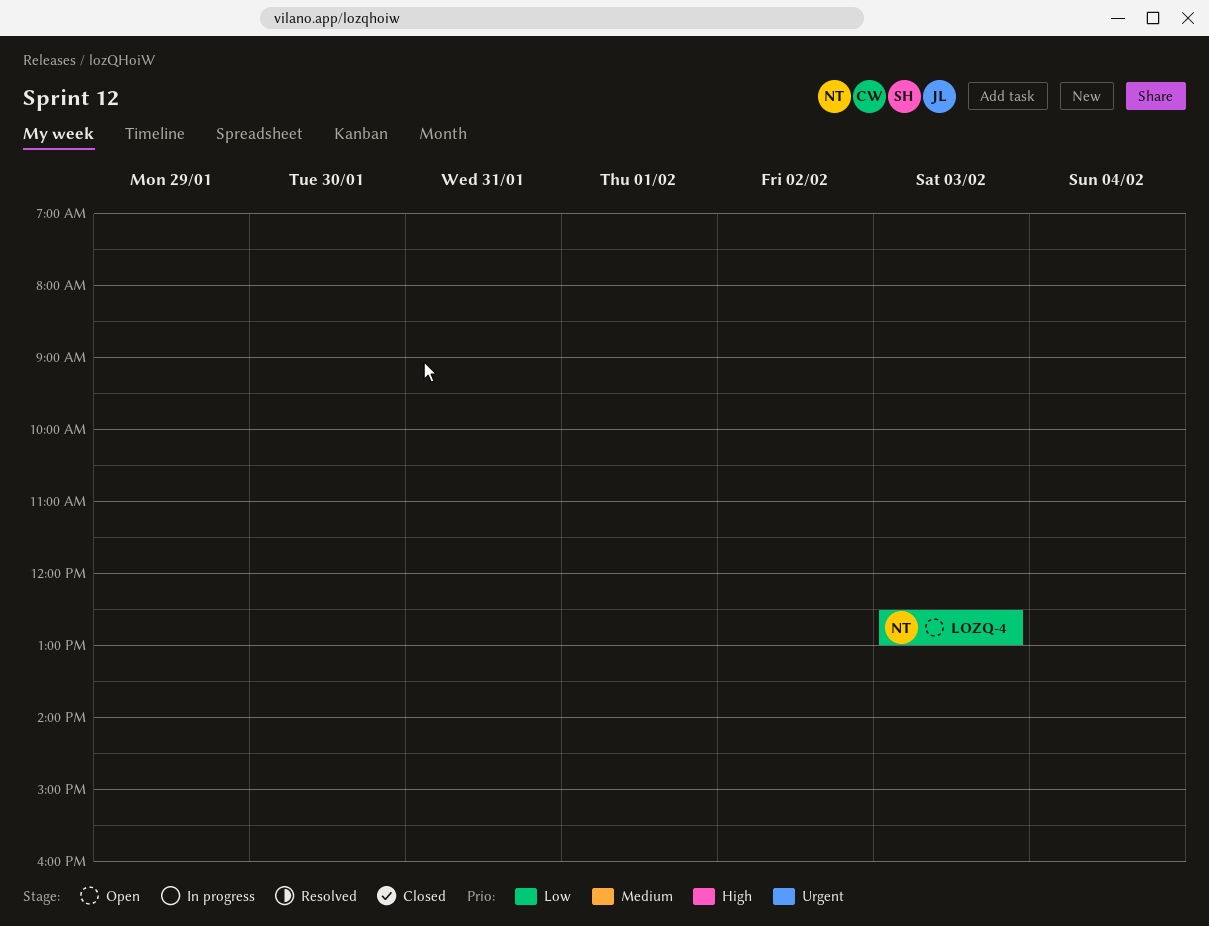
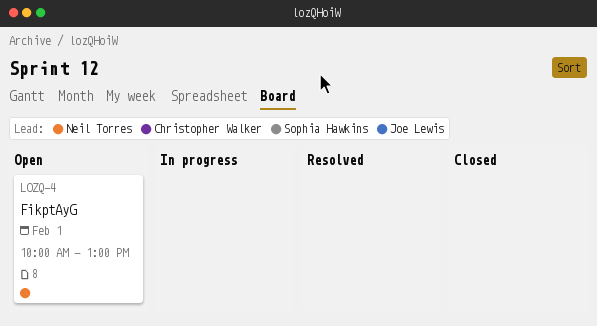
LOZQ-4, day: Feb 3 -> Feb 1
LOZQ-4, begins: 12:30 -> 10:00

